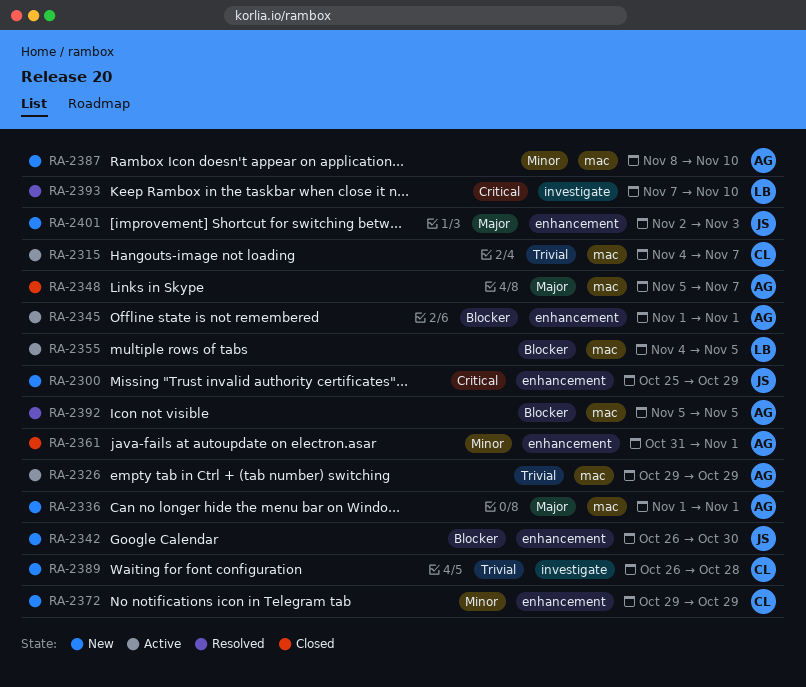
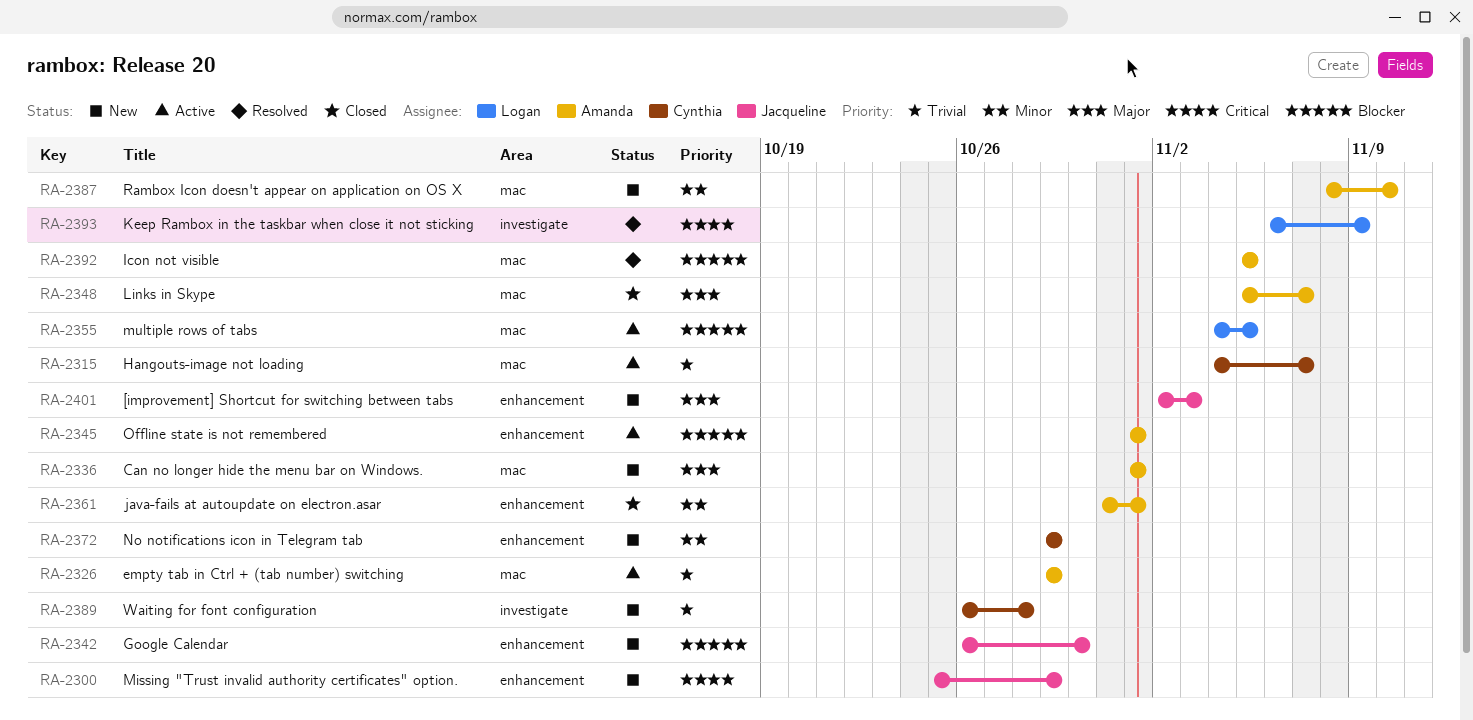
RA-2393, start: Nov 7 -> Nov 6
RA-2393, due: Nov 10 -> Nov 9

